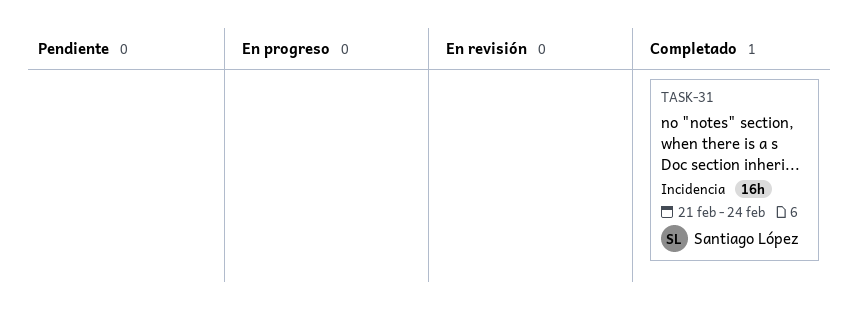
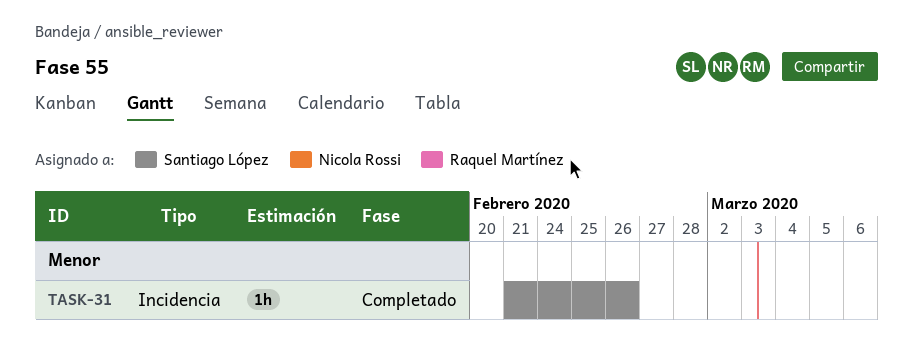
TASK-31, estimate: 16h -> 1h
TASK-31, due: Feb 24 -> Feb 26

